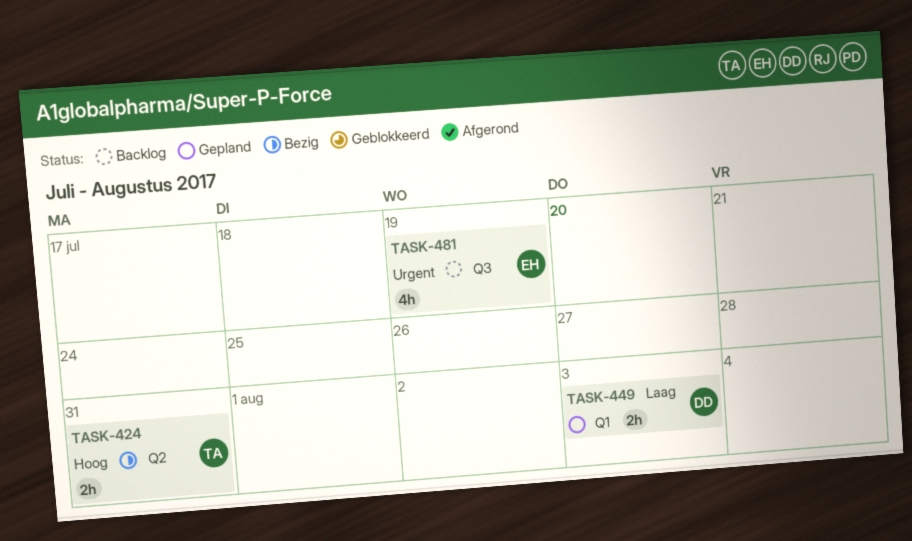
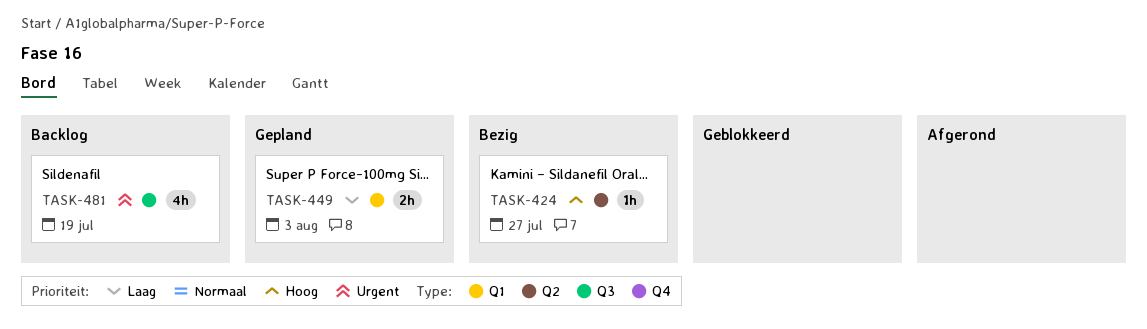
TASK-424, estimate: 2h -> 1h
TASK-424, due: Jul 31 -> Jul 27

